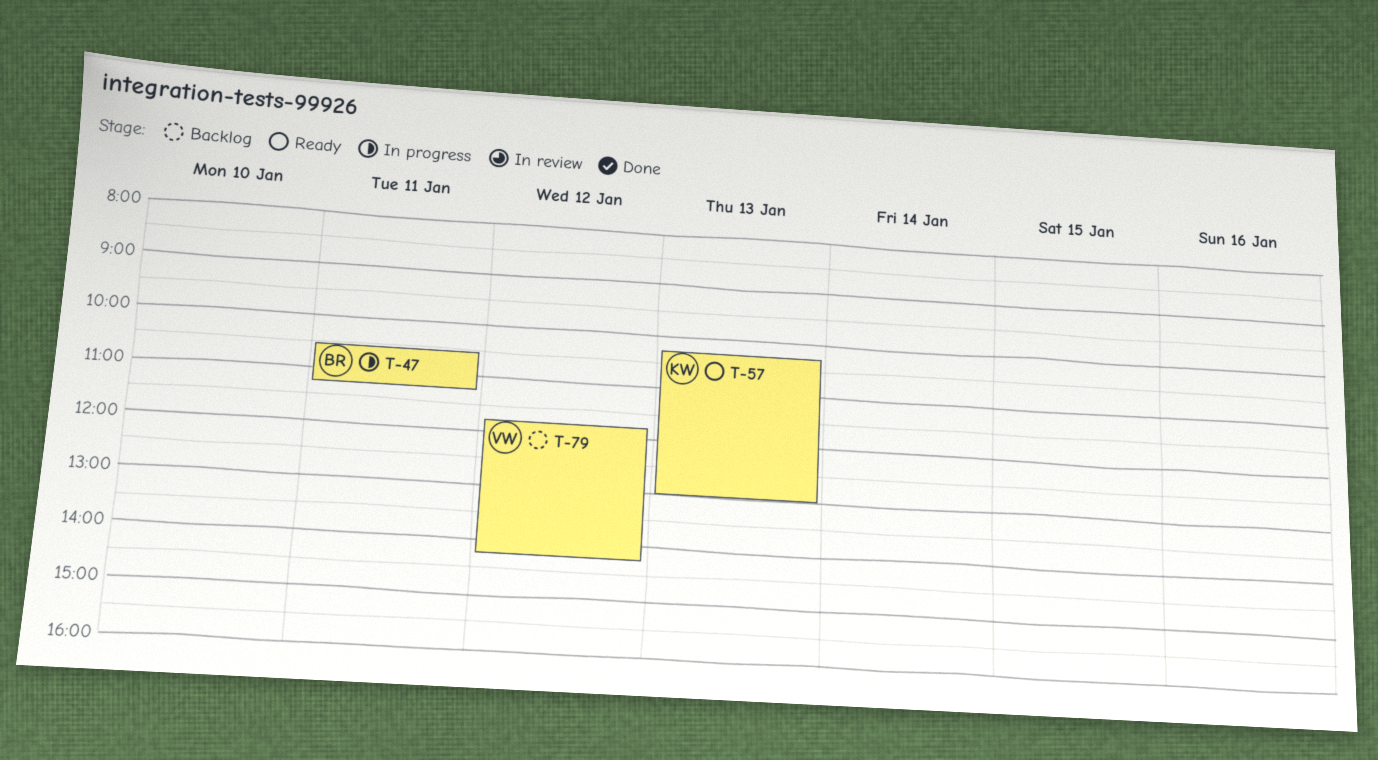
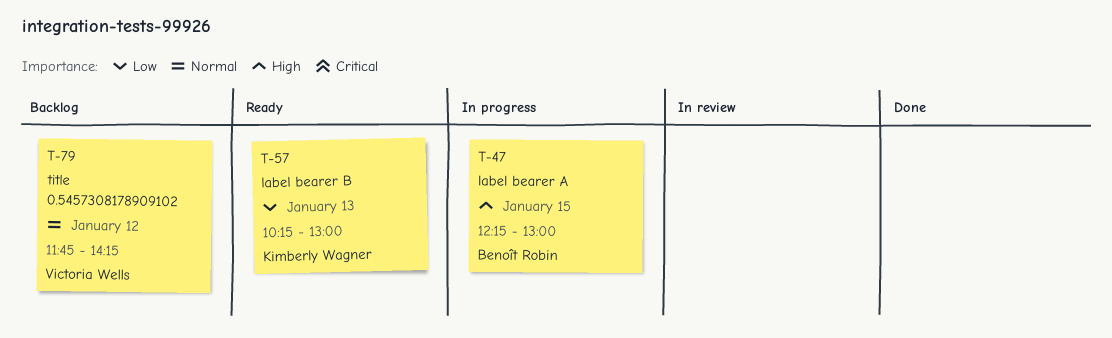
T-47, day: Jan 11 -> Jan 15
T-47, begins: 10:30 -> 12:15
T-47, ends: 11:15 -> 13:00

